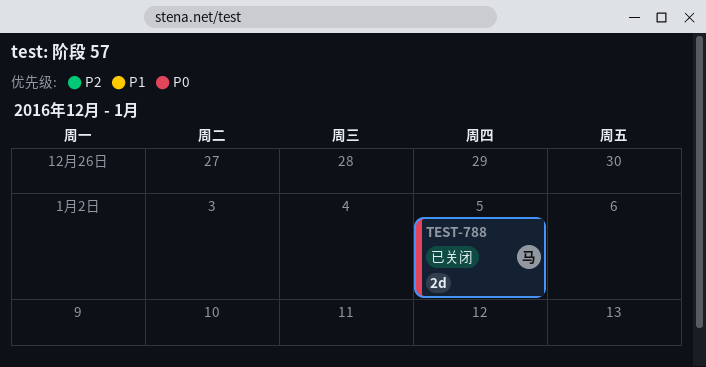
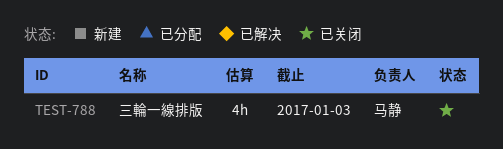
TEST-788, estimate: 2d -> 4h
TEST-788, due: Jan 5 -> Jan 3

